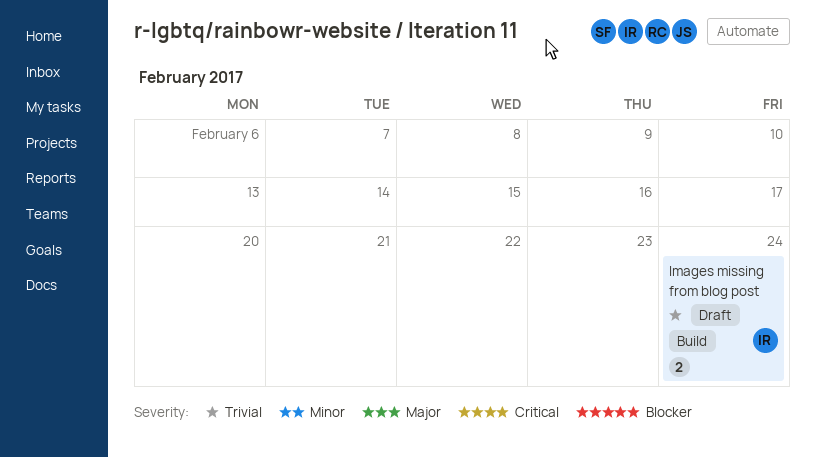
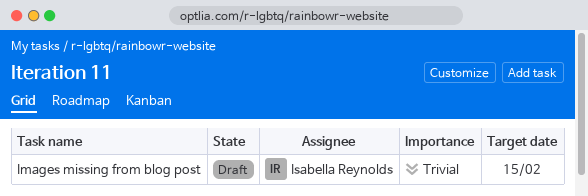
Images missing from blog post, due: Feb 24 -> Feb 15

